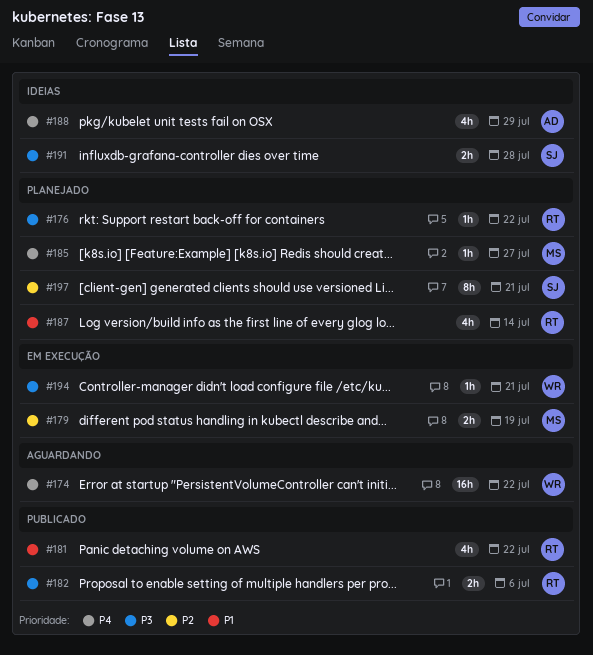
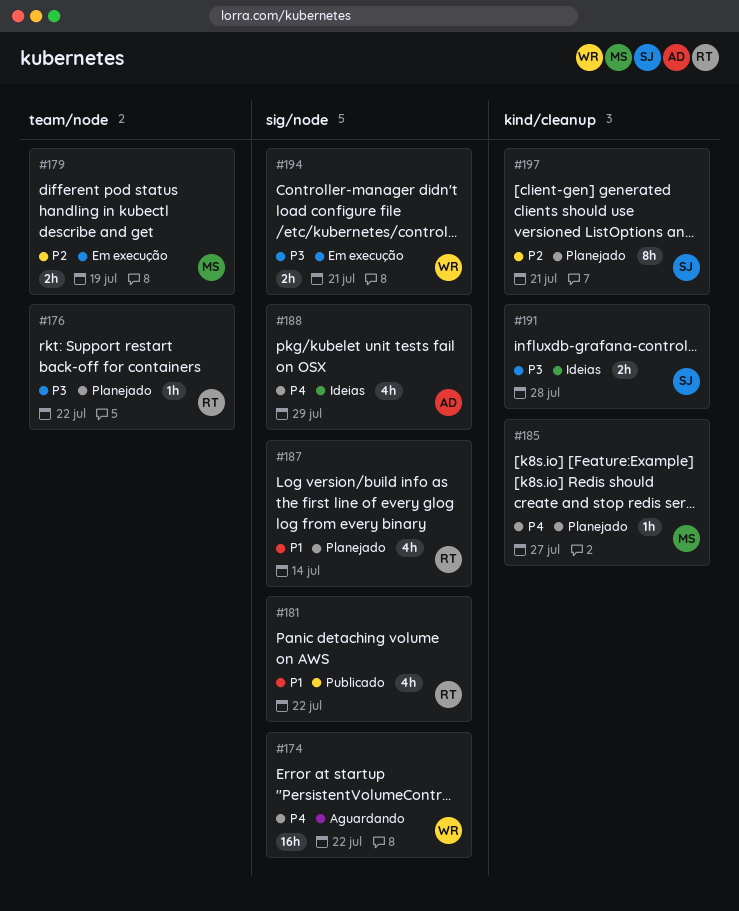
#182: present -> none
#194, estimate: 1h -> 2h

